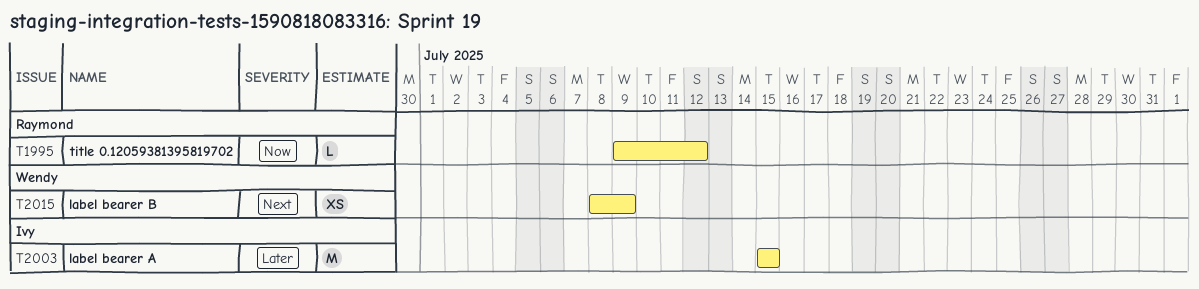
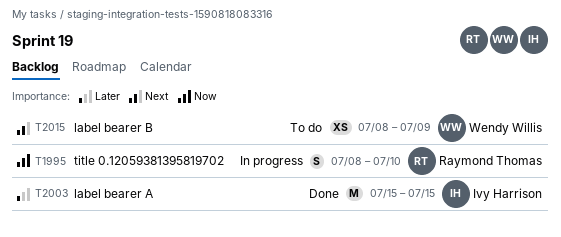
T1995, estimate: L -> S
T1995, start: Jul 9 -> Jul 8
T1995, due: Jul 12 -> Jul 10

